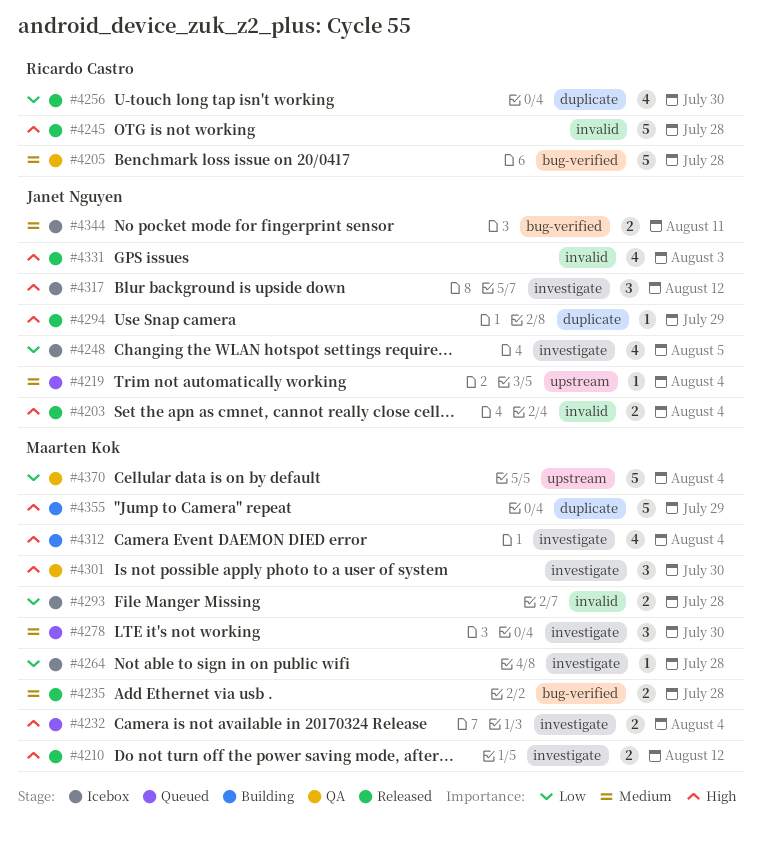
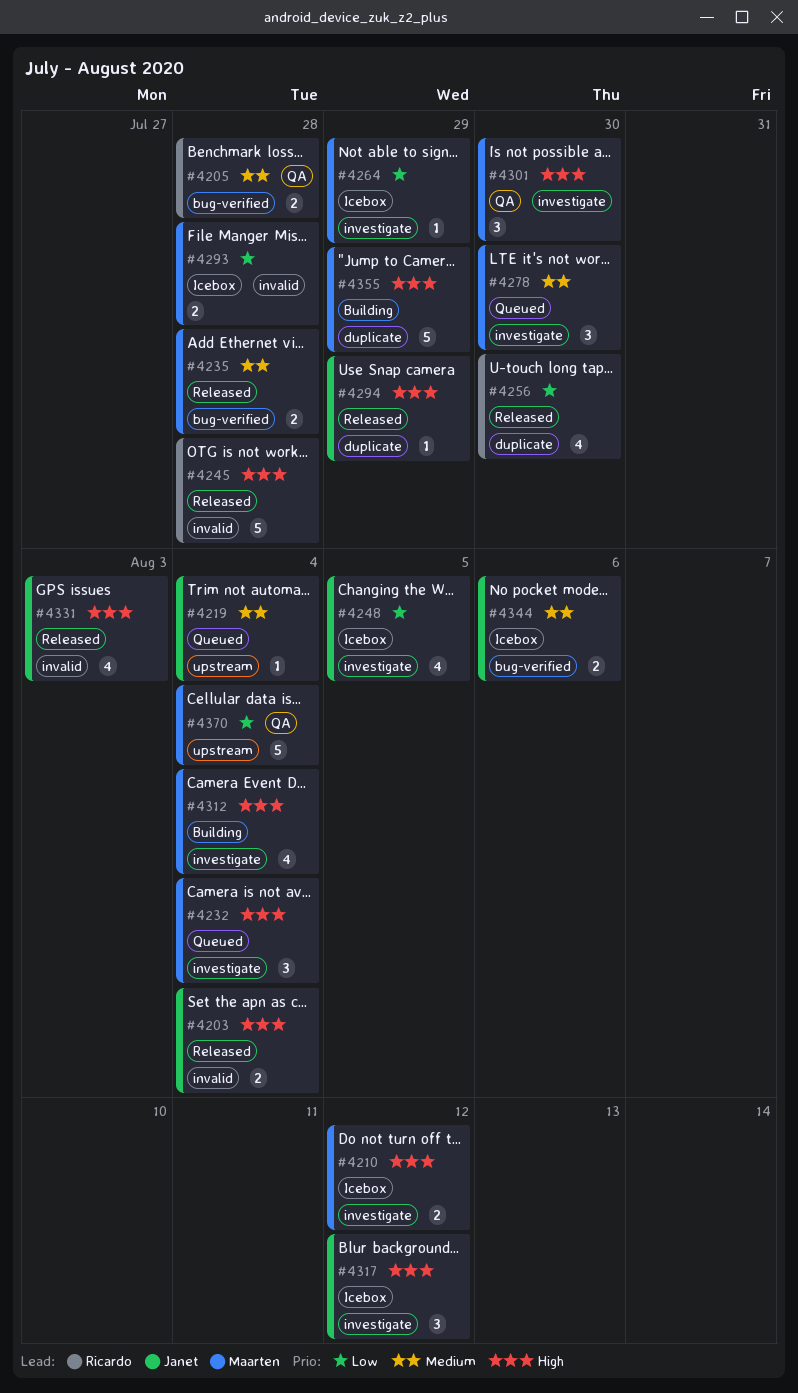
#4205, estimate: 5 -> 2
#4210, status: Released -> Icebox
#4232, estimate: 2 -> 3
#4264, due: Jul 28 -> Jul 29
#4344, due: Aug 11 -> Aug 6

